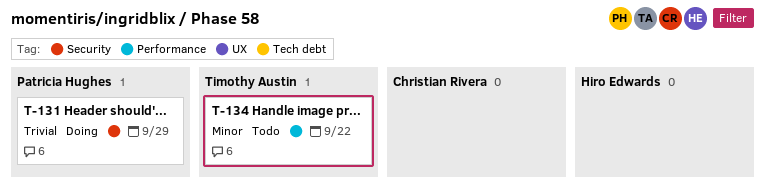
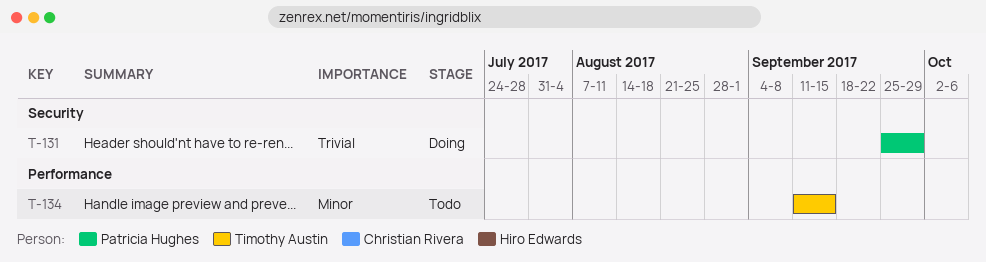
T-134, due: Sep 22 -> Sep 15

